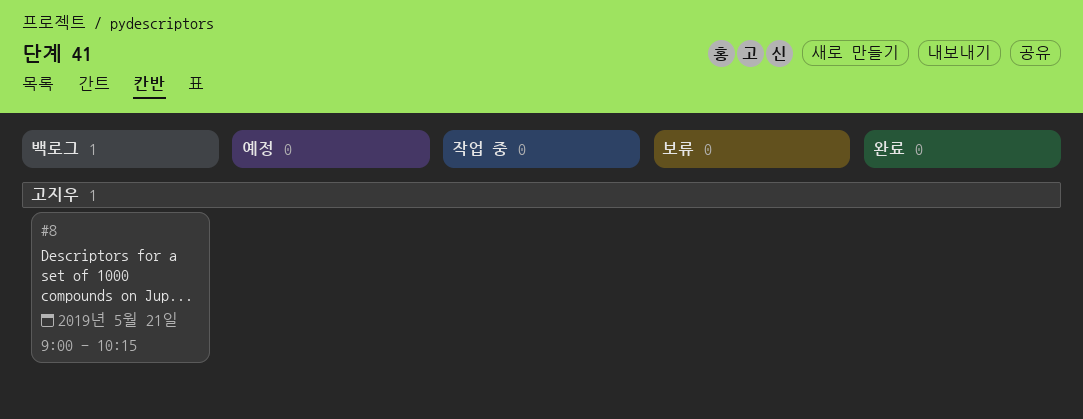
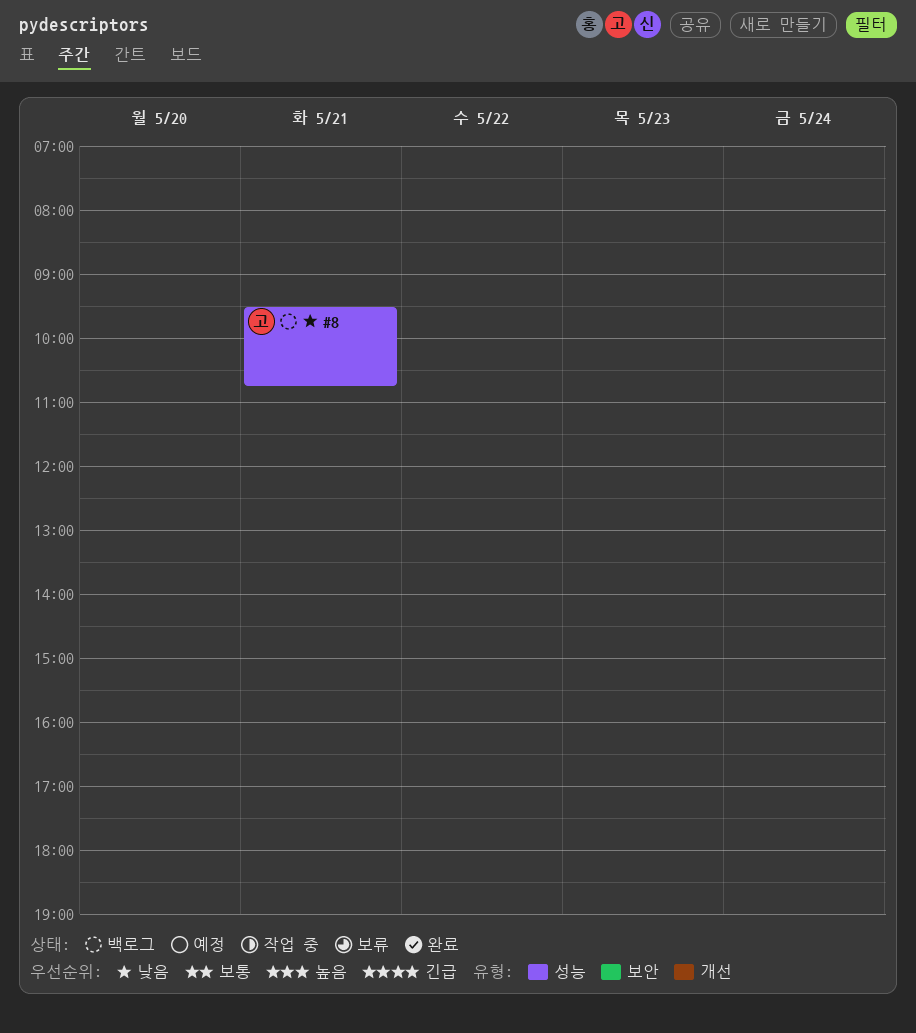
#8, begins: 09:00 -> 09:30
#8, ends: 10:15 -> 10:45

